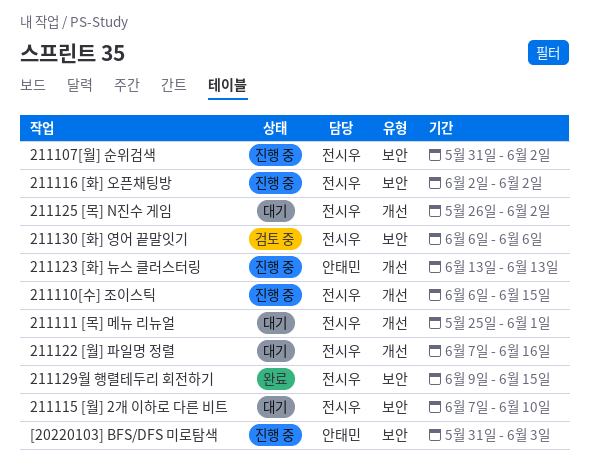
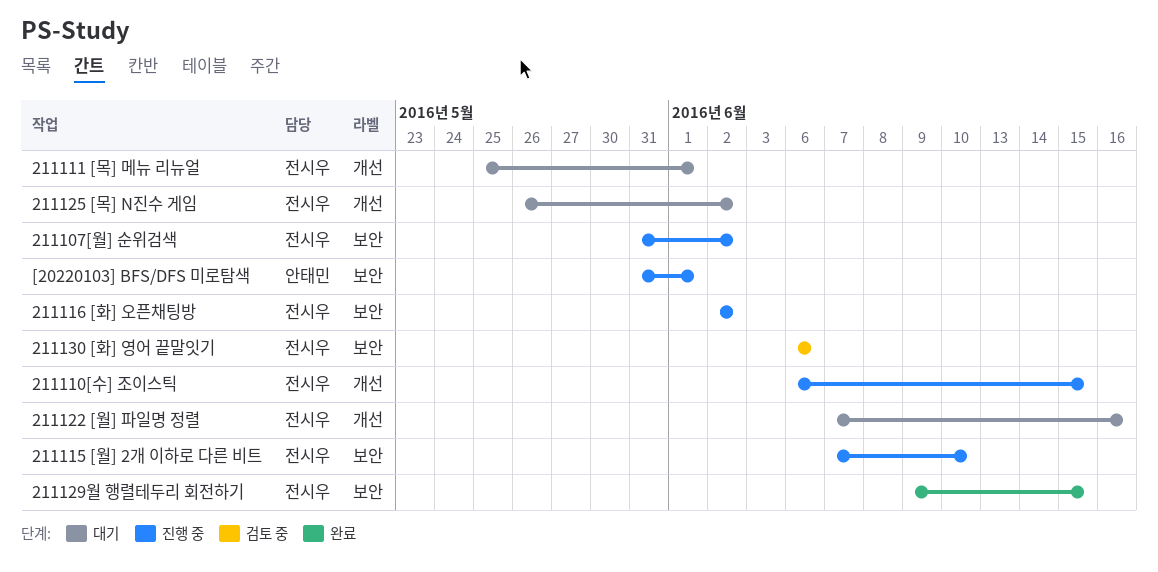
211115 [월] 2개 이하로 다른 비트, status: 대기 -> 진행 중
211123 [화] 뉴스 클러스터링: present -> none
[20220103] BFS/DFS 미로탐색, due: Jun 3 -> Jun 1

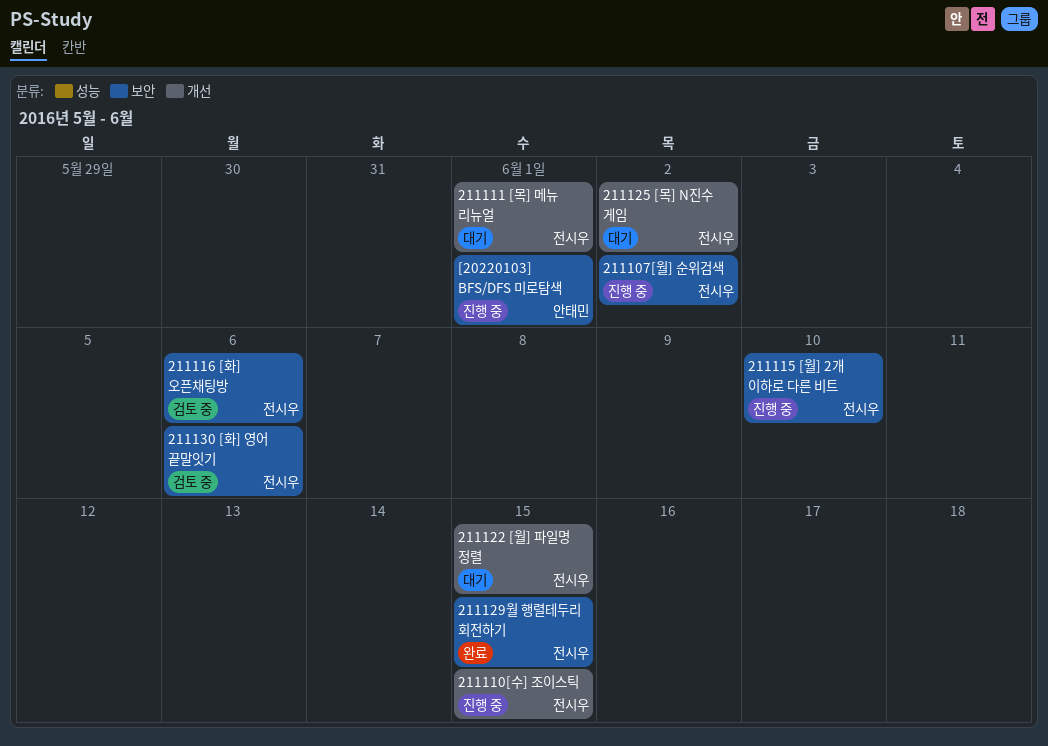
211116 [화] 오픈채팅방, status: 진행 중 -> 검토 중
211116 [화] 오픈채팅방, due: Jun 2 -> Jun 6
211122 [월] 파일명 정렬, due: Jun 16 -> Jun 15

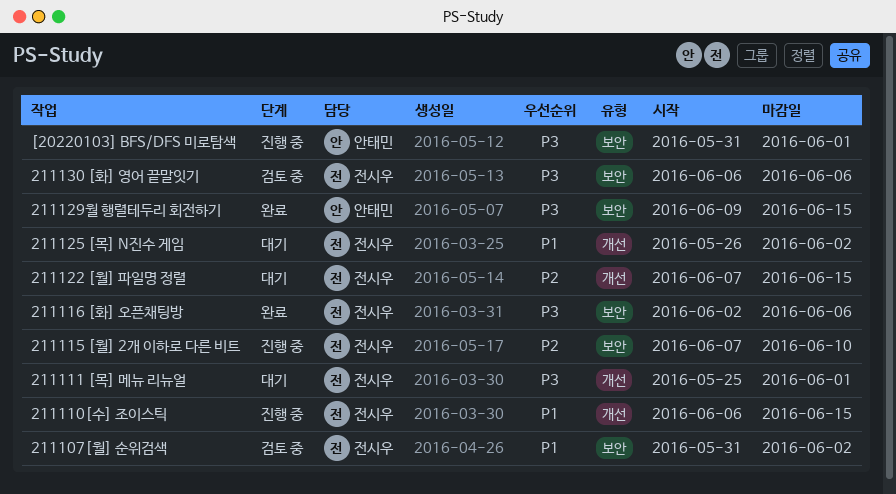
211107[월] 순위검색, status: 진행 중 -> 검토 중
211116 [화] 오픈채팅방, status: 검토 중 -> 완료
211129월 행렬테두리 회전하기, owner: 전시우 -> 안태민

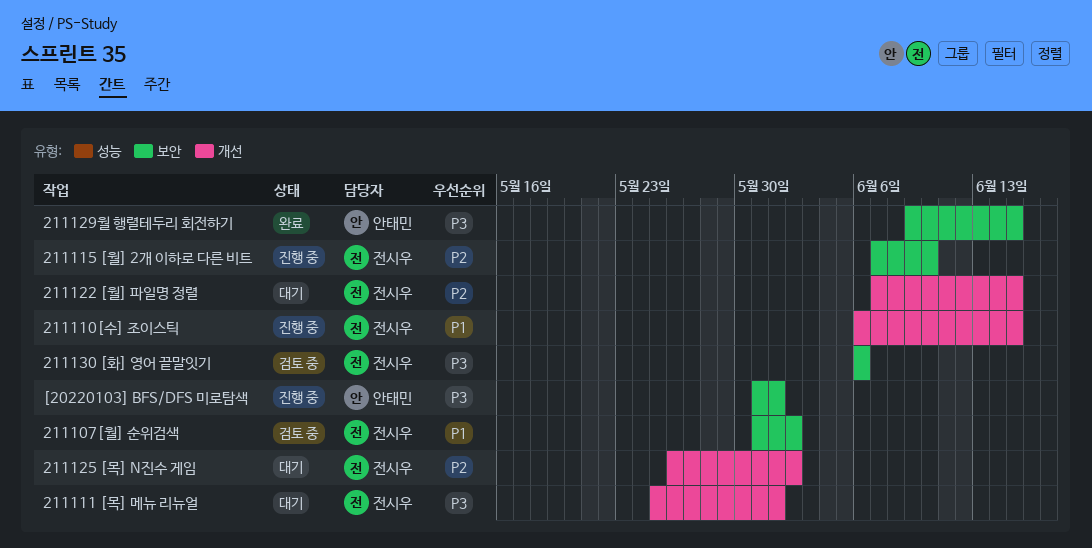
211116 [화] 오픈채팅방: present -> none
211125 [목] N진수 게임, priority: P1 -> P2

